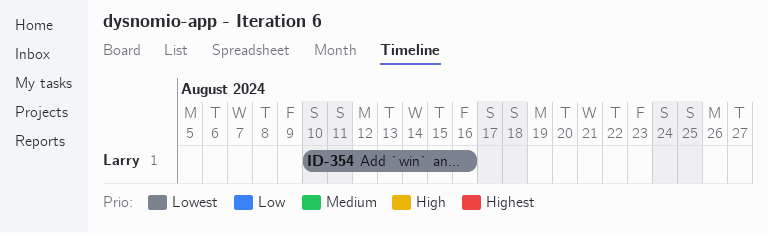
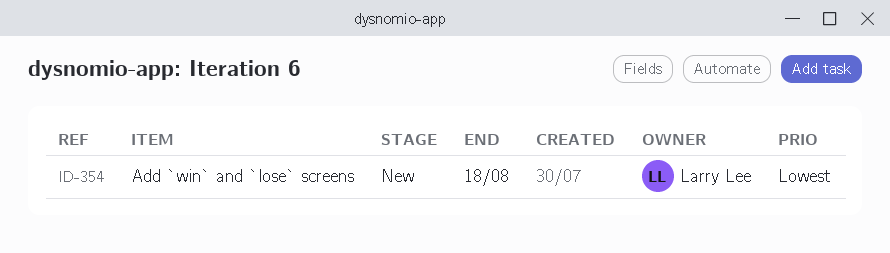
ID-354, due: Aug 16 -> Aug 18

